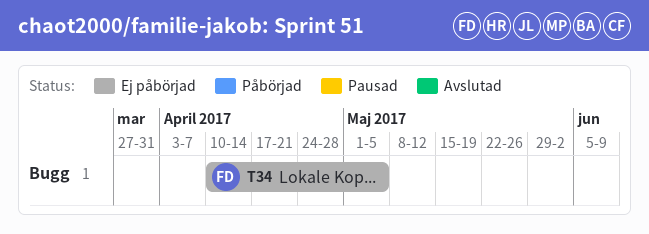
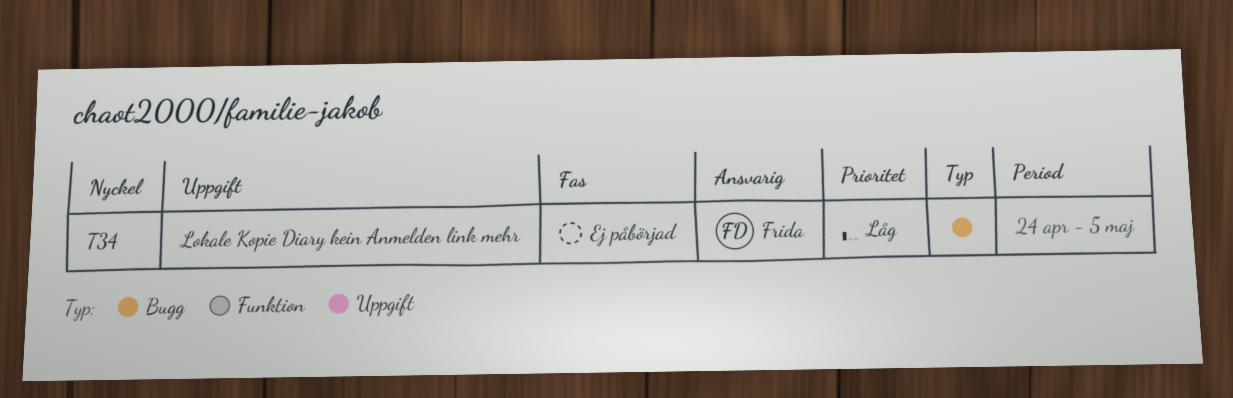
T34, start: Apr 10 -> Apr 24

